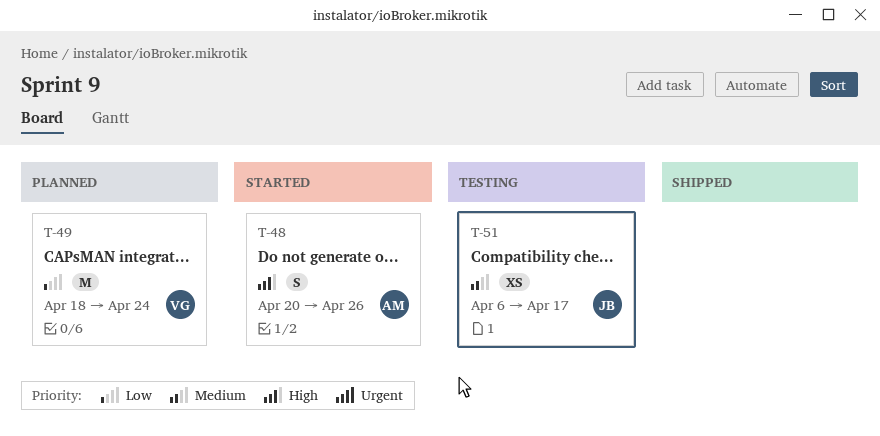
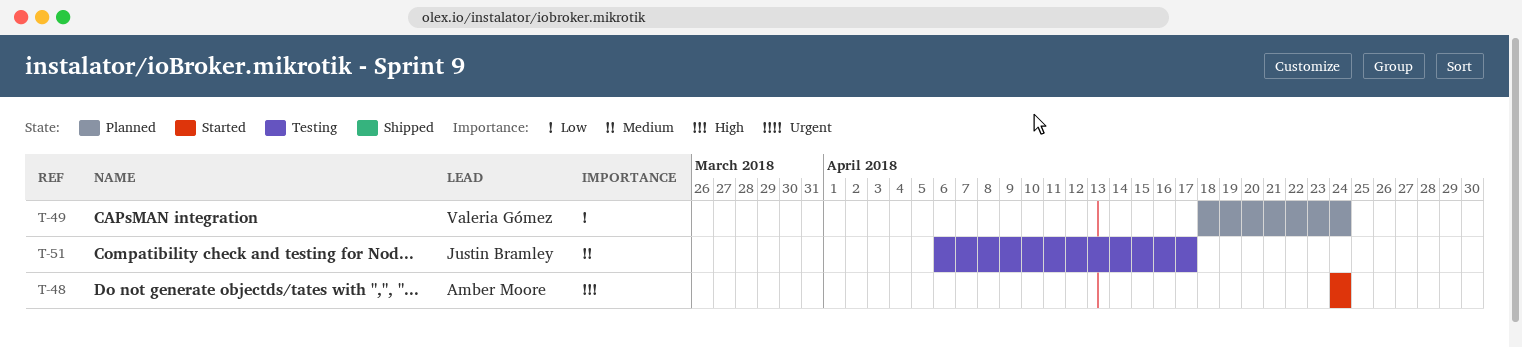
T-48, start: Apr 20 -> Apr 24
T-48, due: Apr 26 -> Apr 24

